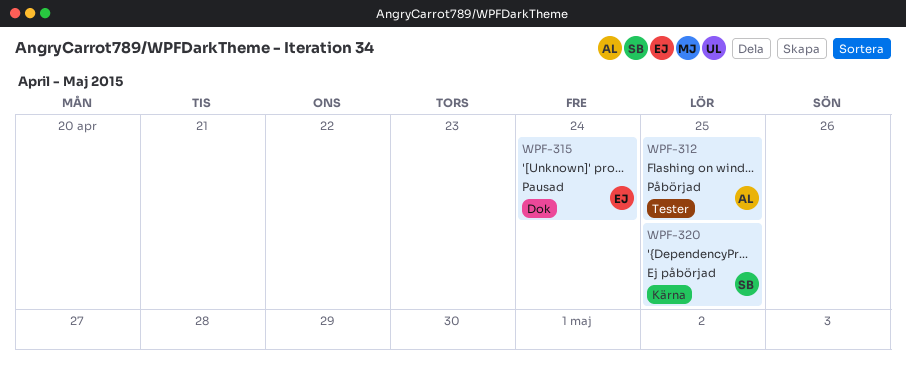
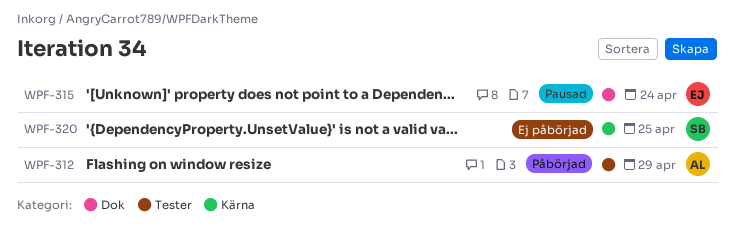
WPF-312, due: Apr 25 -> Apr 29

